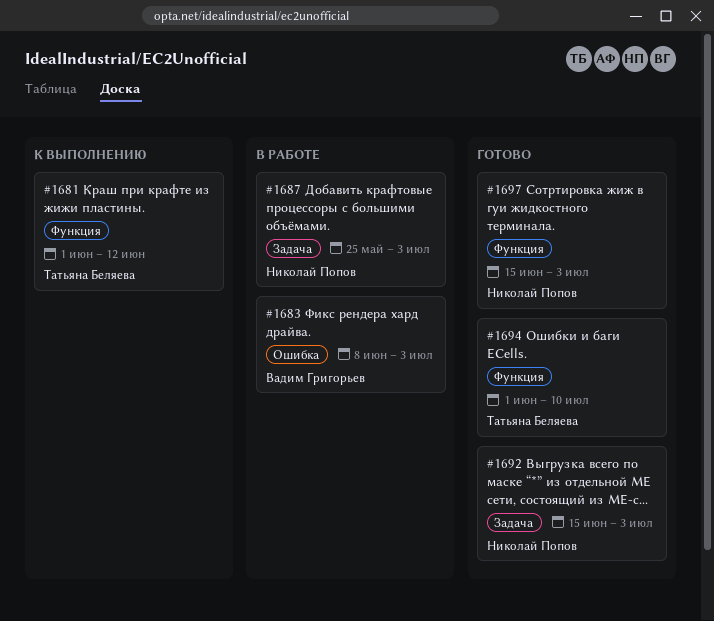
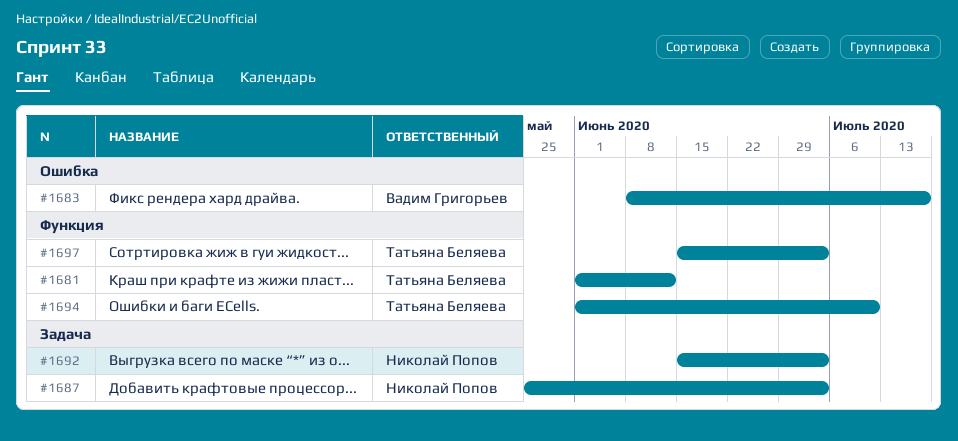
#1683, due: Jul 3 -> Jul 17
#1697, owner: Николай Попов -> Татьяна Беляева

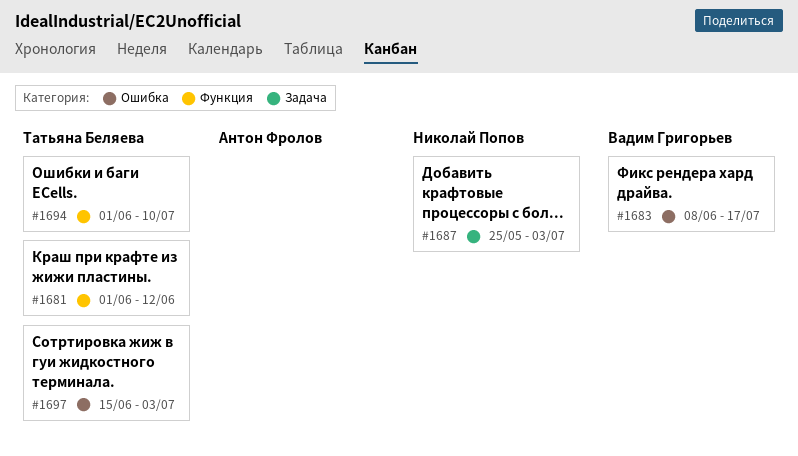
#1692: present -> none
#1697, label: Функция -> Ошибка

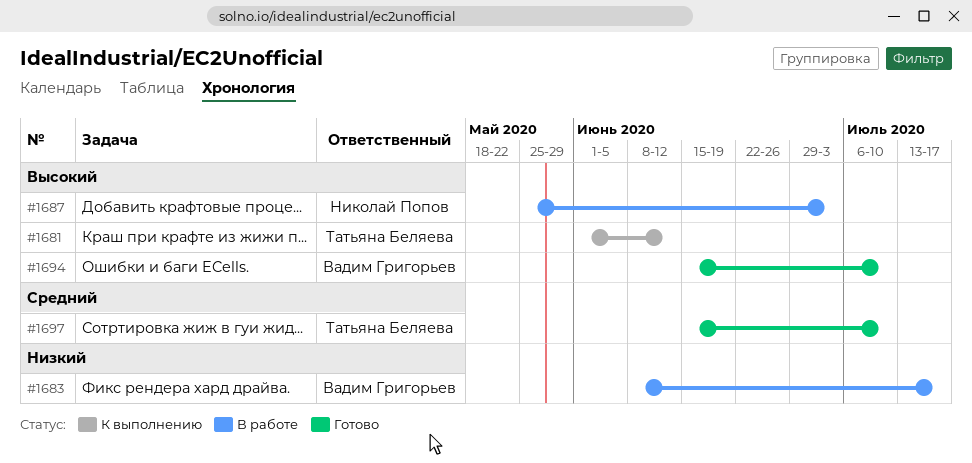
#1694, owner: Татьяна Беляева -> Вадим Григорьев
#1694, start: Jun 1 -> Jun 15
#1697, due: Jul 3 -> Jul 10

